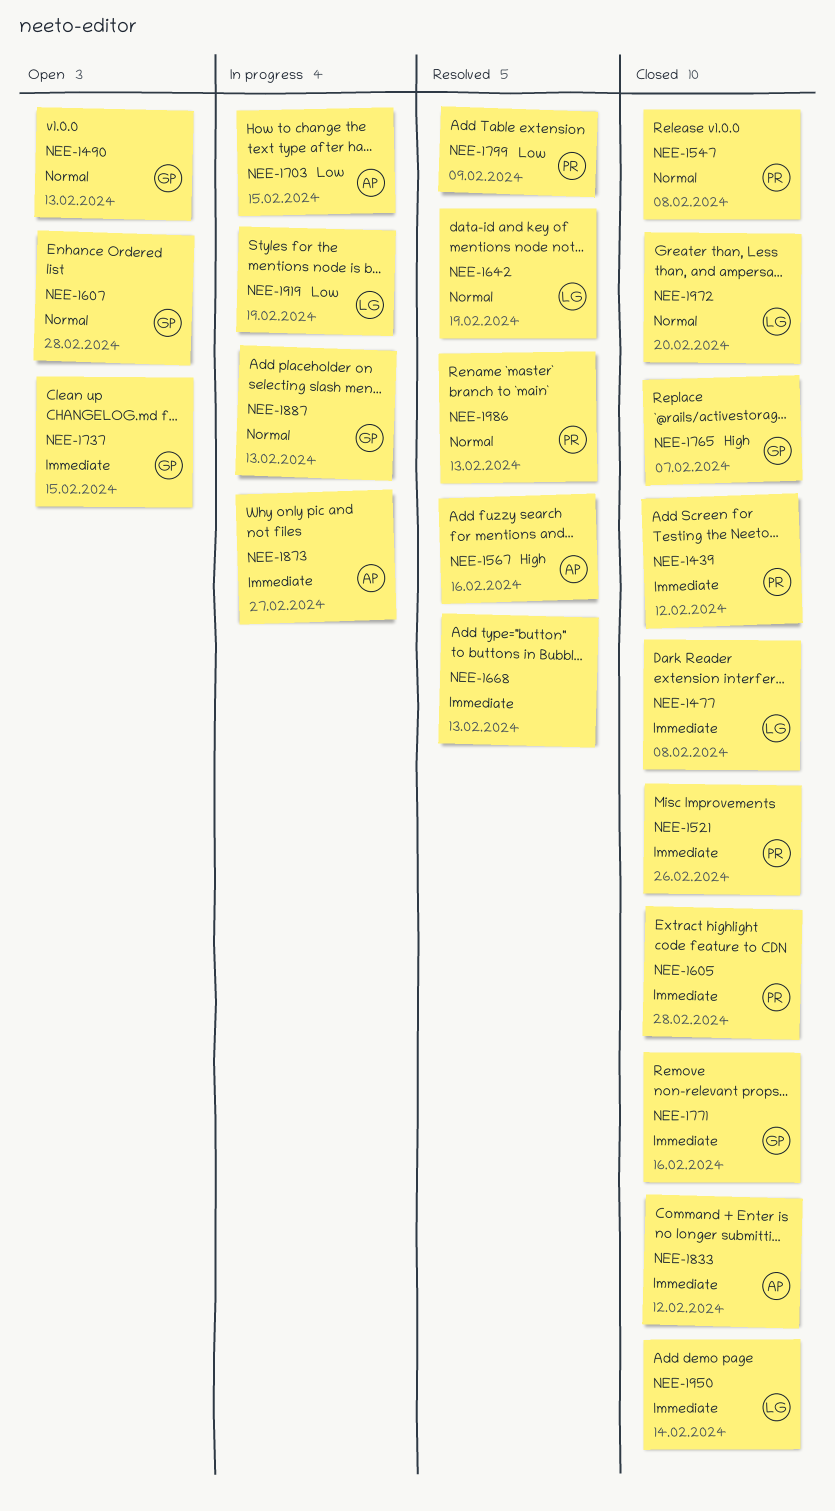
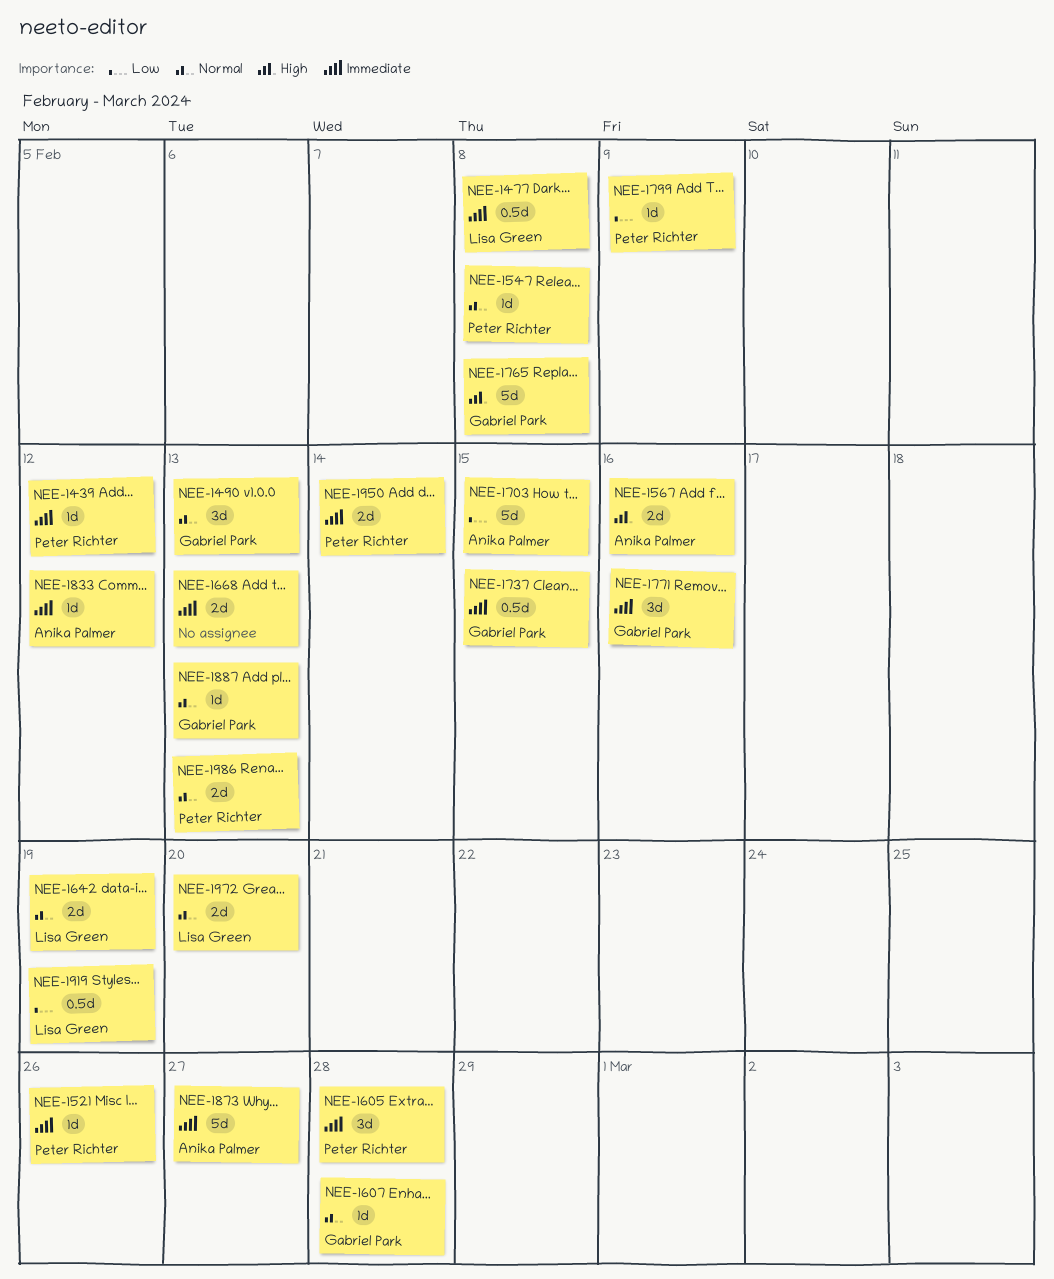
NEE-1765, due: Feb 7 -> Feb 8
NEE-1950, owner: Lisa Green -> Peter Richter

